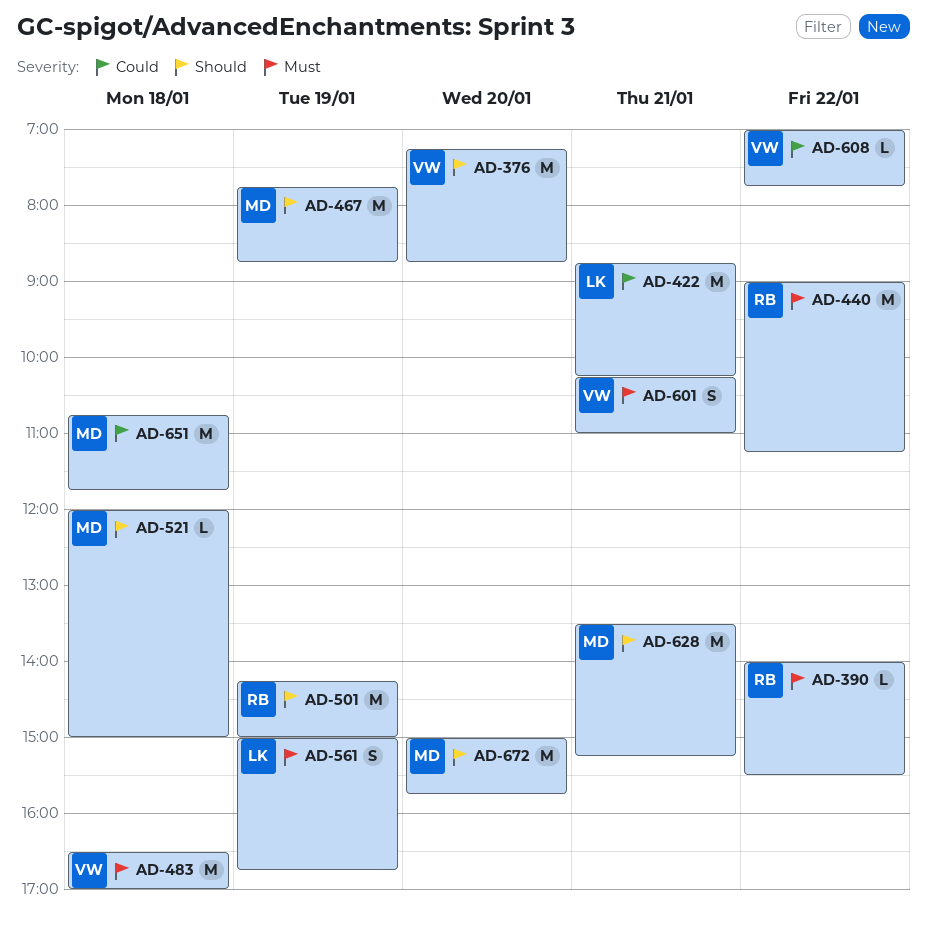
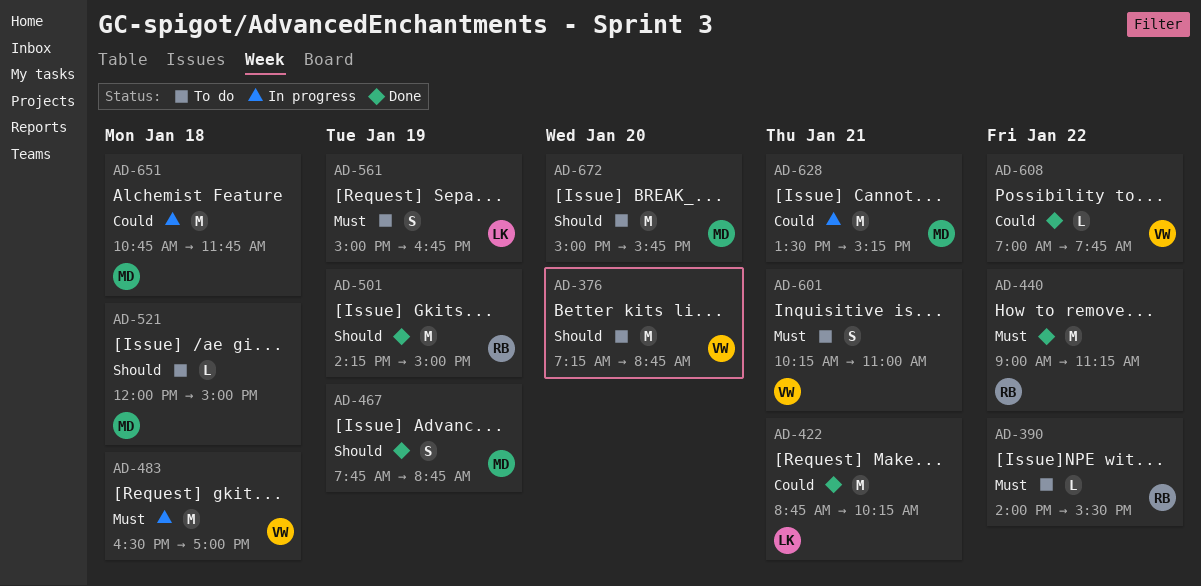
AD-467, estimate: M -> S
AD-628, priority: Should -> Could

